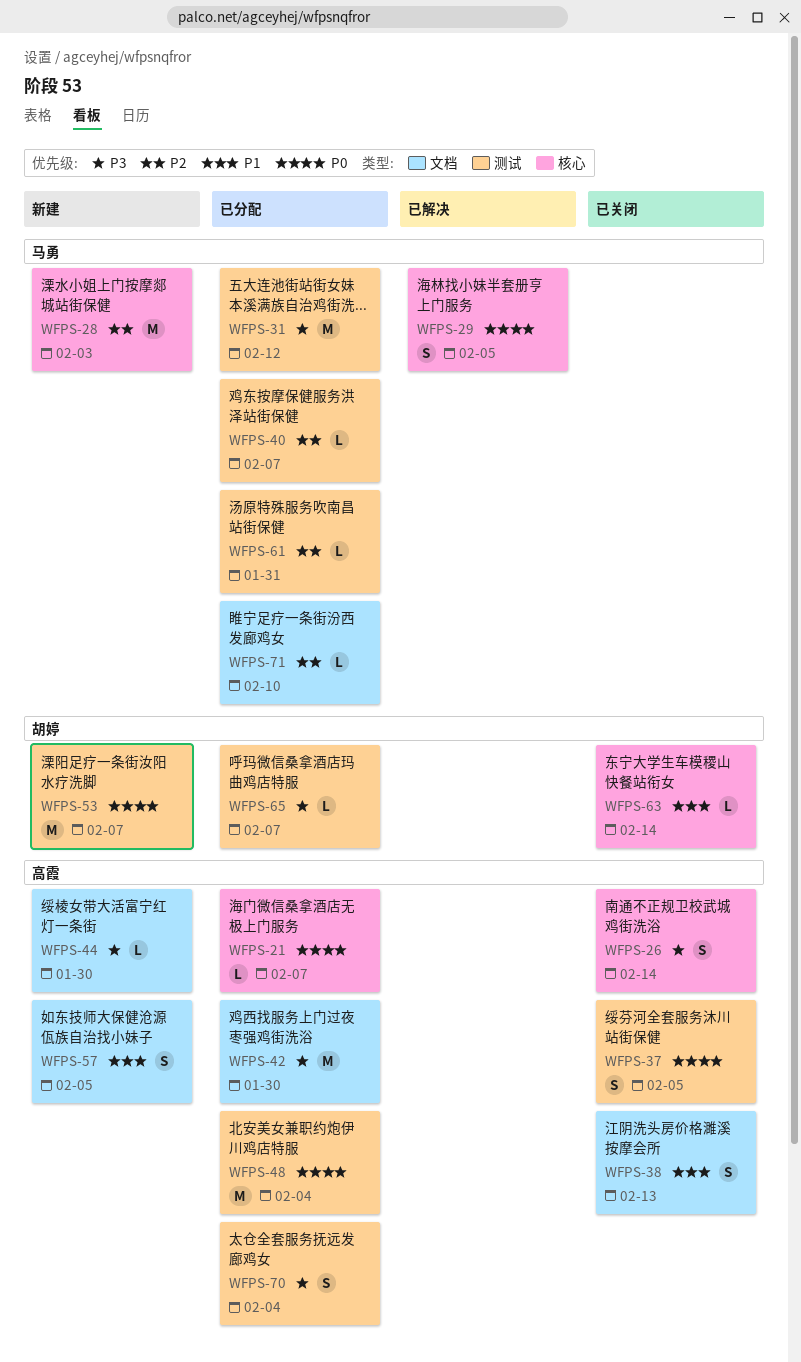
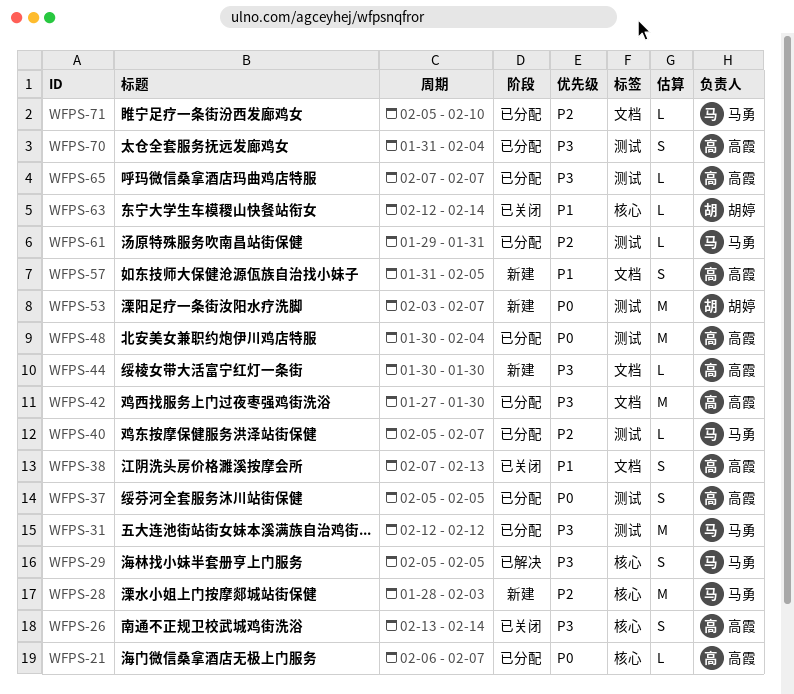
WFPS-29, priority: P0 -> P3
WFPS-37, status: 已关闭 -> 已分配
WFPS-65, owner: 胡婷 -> 高霞

